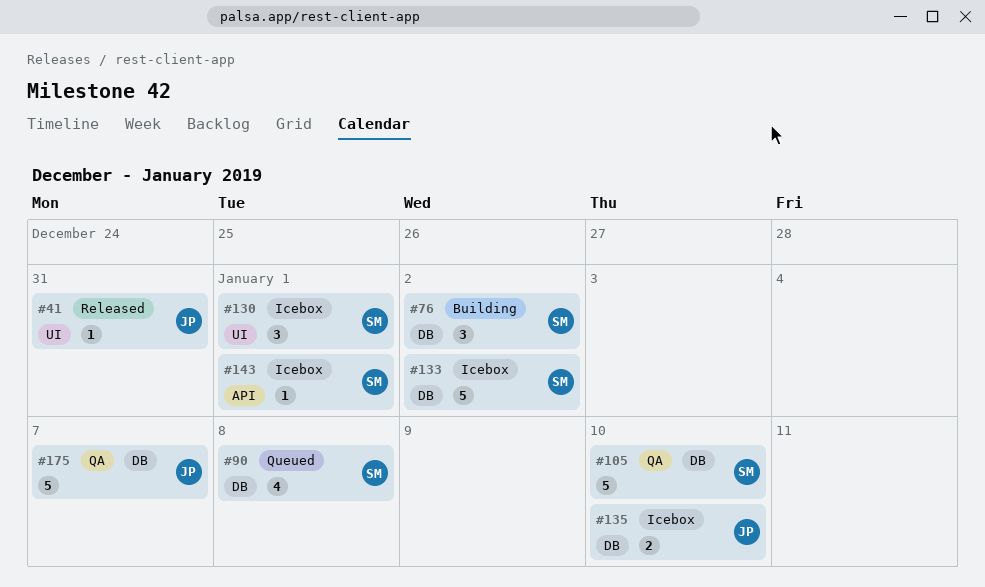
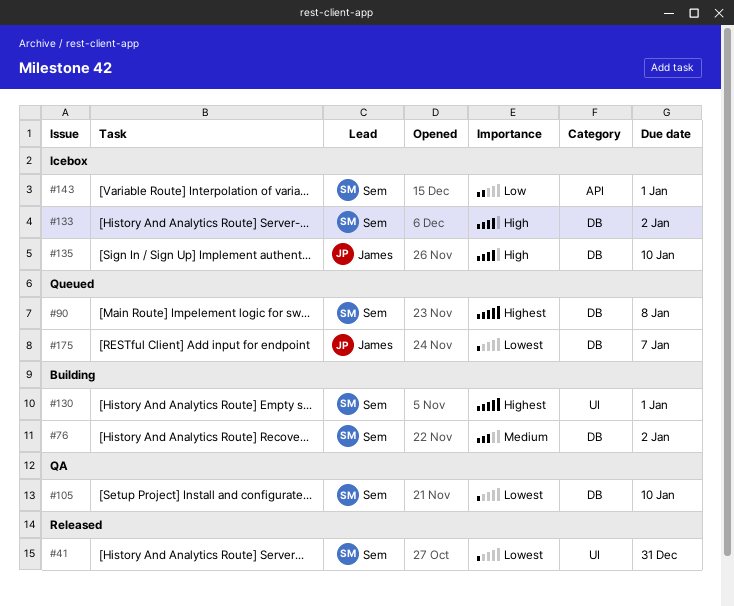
#41, owner: James -> Sem
#130, status: Icebox -> Building
#175, status: QA -> Queued

